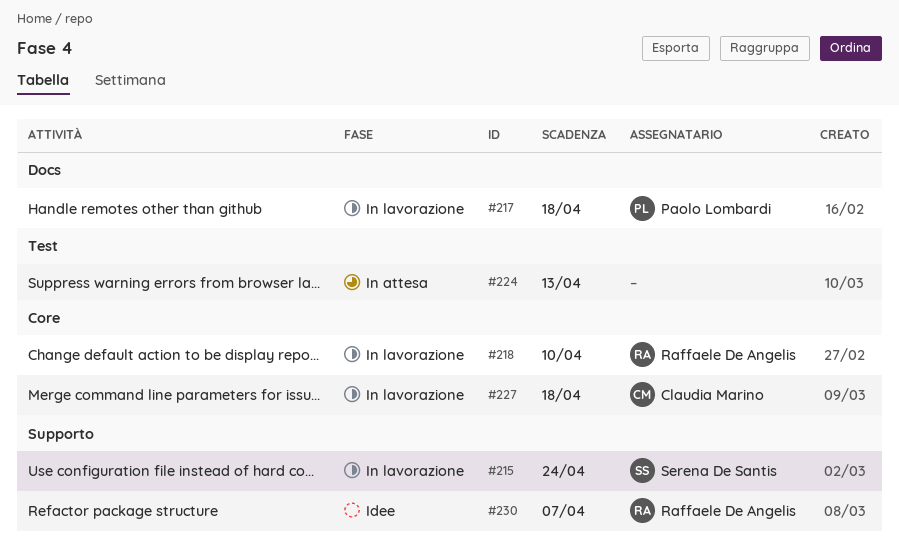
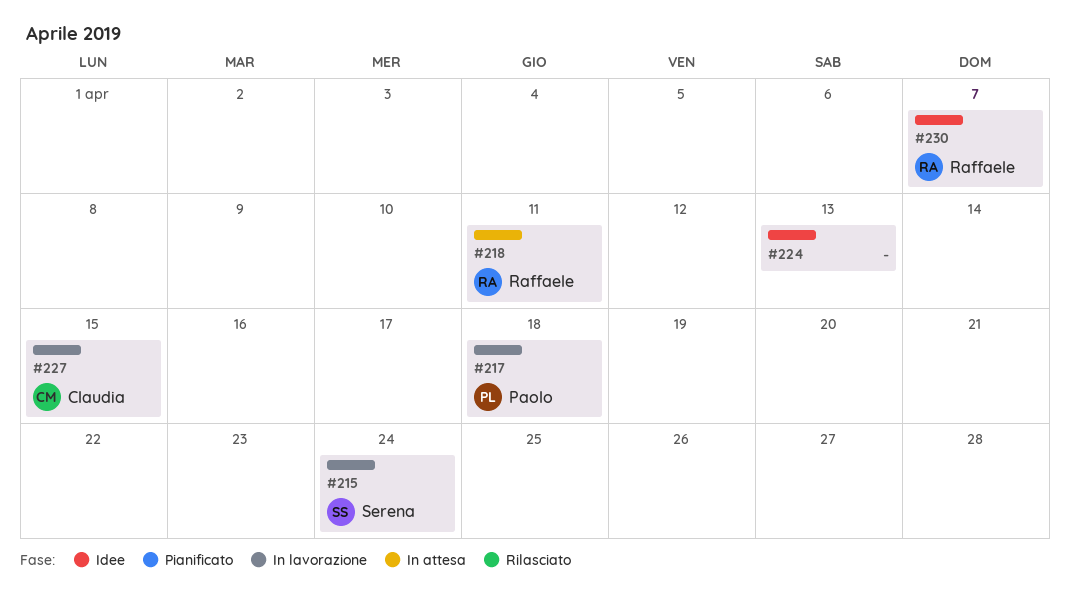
#218, status: In lavorazione -> In attesa
#218, due: Apr 10 -> Apr 11
#224, status: In attesa -> Idee
#227, due: Apr 18 -> Apr 15

